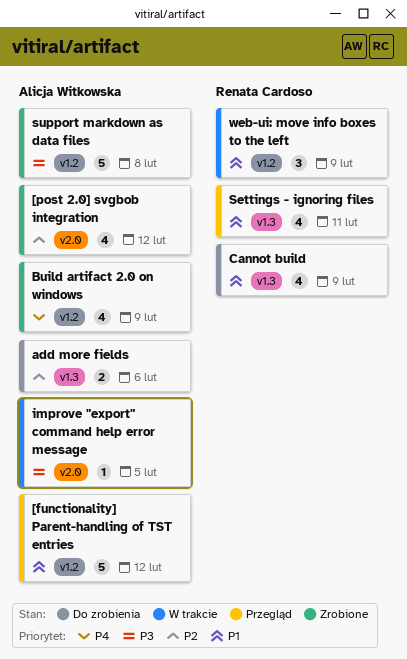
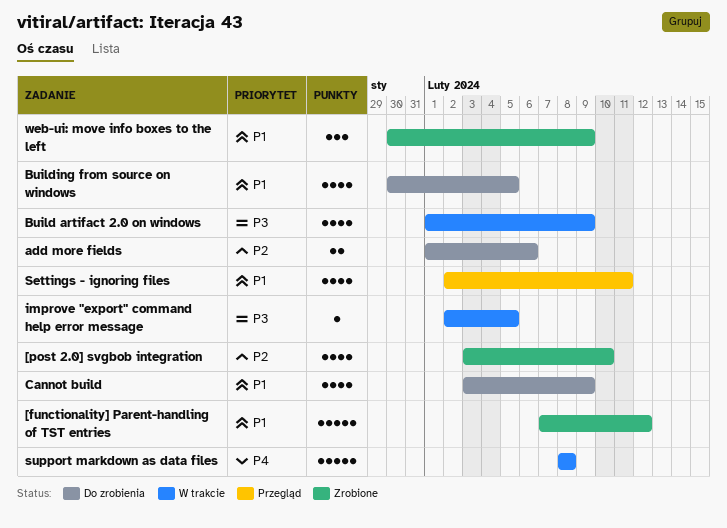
[functionality] Parent-handling of TST entries, status: Przegląd -> Zrobione
[post 2.0] svgbob integration, due: Feb 12 -> Feb 10
Build artifact 2.0 on windows, status: Zrobione -> W trakcie
Build artifact 2.0 on windows, priority: P4 -> P3
Building from source on windows: none -> present
support markdown as data files, status: Zrobione -> W trakcie
support markdown as data files, priority: P3 -> P4
web-ui: move info boxes to the left, status: W trakcie -> Zrobione

